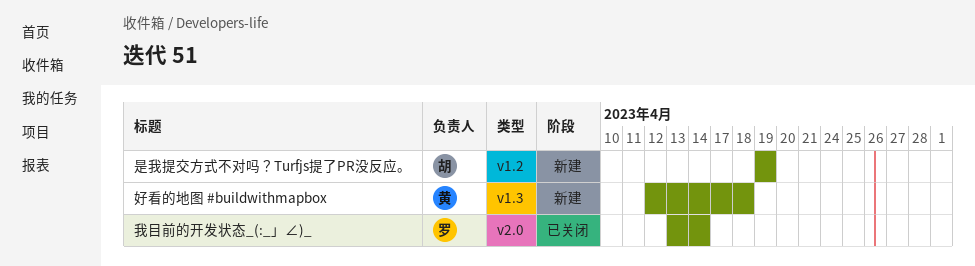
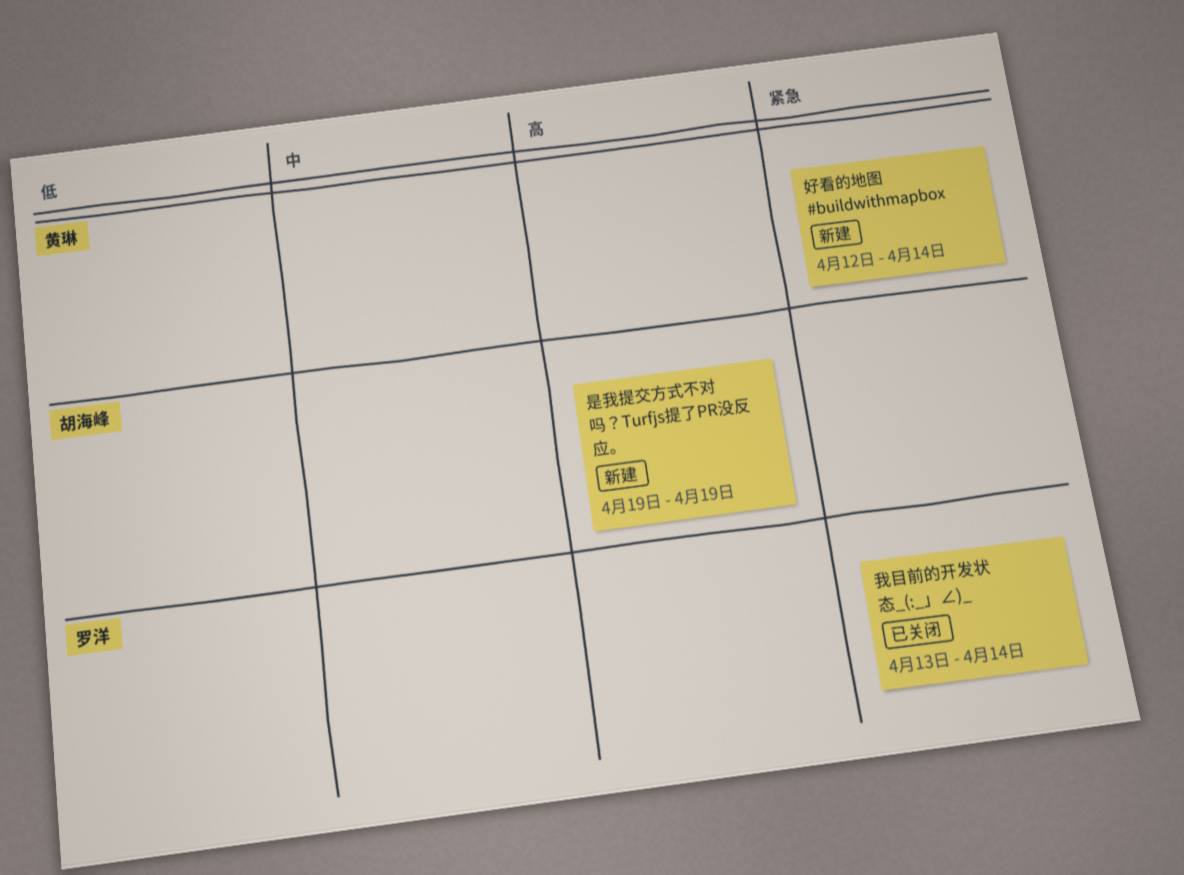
好看的地图 #buildwithmapbox, due: Apr 18 -> Apr 14

